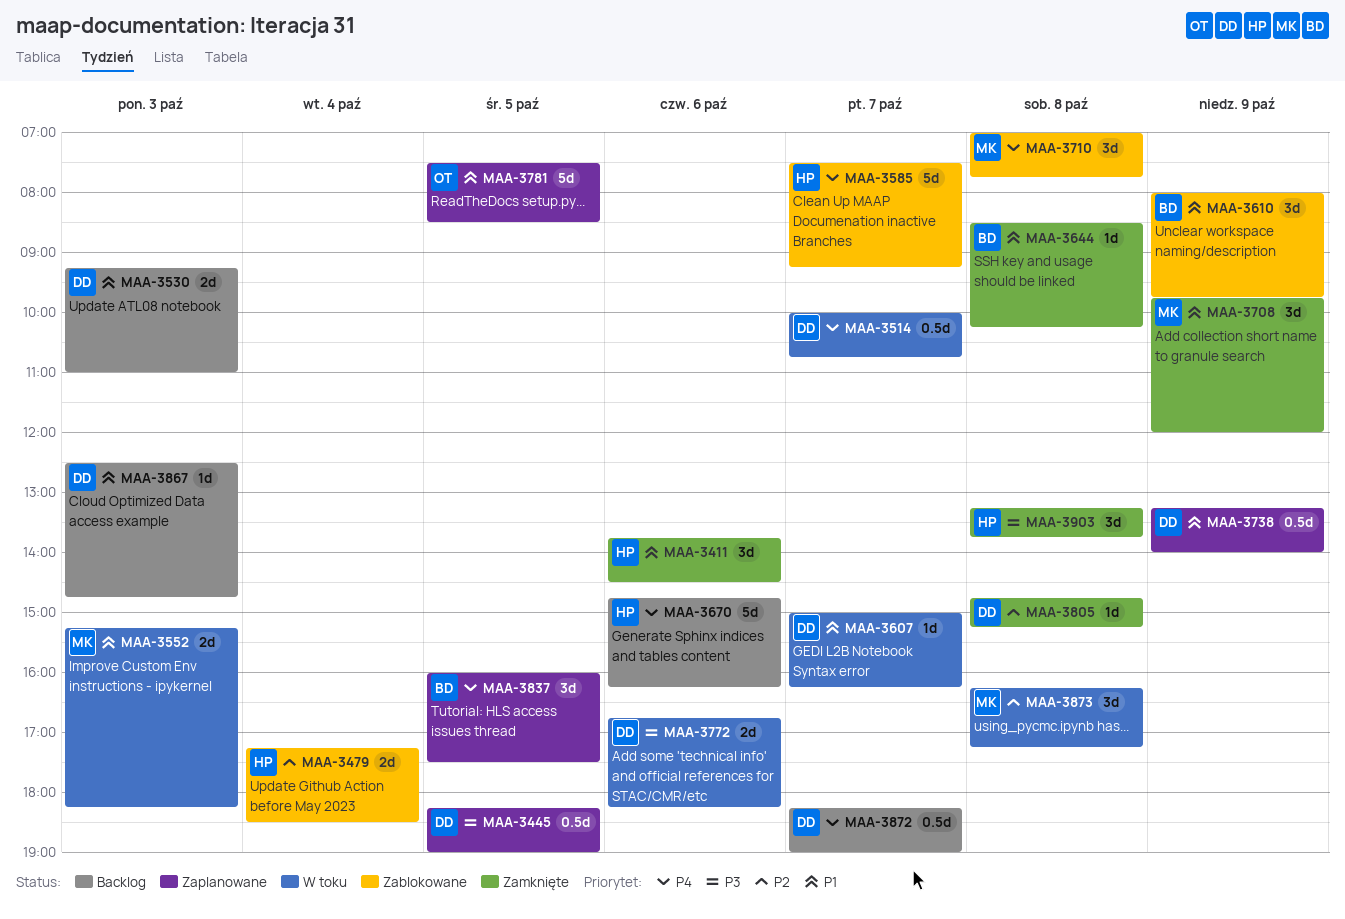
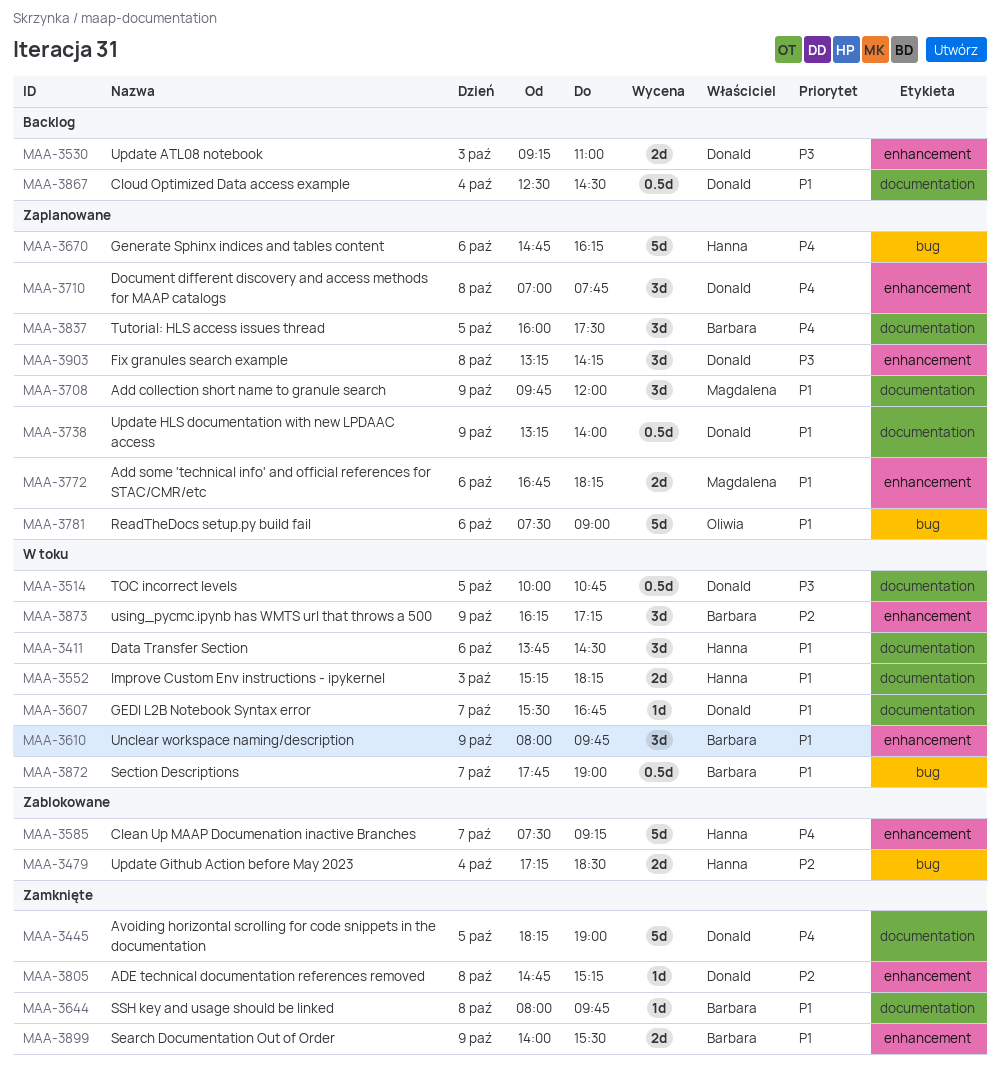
MAA-3411, status: Zamknięte -> W toku
MAA-3445, status: Zaplanowane -> Zamknięte
MAA-3445, priority: P3 -> P4
MAA-3445, estimate: 0.5d -> 5d
MAA-3514, priority: P4 -> P3
MAA-3514, day: Oct 7 -> Oct 5
MAA-3530, priority: P1 -> P3
MAA-3552, owner: Magdalena -> Hanna
MAA-3607, begins: 15:00 -> 15:30
MAA-3607, ends: 16:15 -> 16:45
MAA-3610, status: Zablokowane -> W toku
MAA-3644, begins: 08:30 -> 08:00
MAA-3644, ends: 10:15 -> 09:45
MAA-3670, status: Backlog -> Zaplanowane
MAA-3708, status: Zamknięte -> Zaplanowane
MAA-3710, status: Zablokowane -> Zaplanowane
MAA-3710, owner: Magdalena -> Donald
MAA-3772, status: W toku -> Zaplanowane
MAA-3772, owner: Donald -> Magdalena
MAA-3772, priority: P3 -> P1
MAA-3781, day: Oct 5 -> Oct 6
MAA-3781, ends: 08:30 -> 09:00
MAA-3867, estimate: 1d -> 0.5d
MAA-3867, day: Oct 3 -> Oct 4
MAA-3867, ends: 14:45 -> 14:30
MAA-3872, status: Backlog -> W toku
MAA-3872, owner: Donald -> Barbara
MAA-3872, priority: P4 -> P1
MAA-3872, begins: 18:15 -> 17:45
MAA-3873, owner: Magdalena -> Barbara
MAA-3873, day: Oct 8 -> Oct 9
MAA-3899: none -> present
MAA-3903, status: Zamknięte -> Zaplanowane
MAA-3903, owner: Hanna -> Donald
MAA-3903, ends: 13:45 -> 14:15

